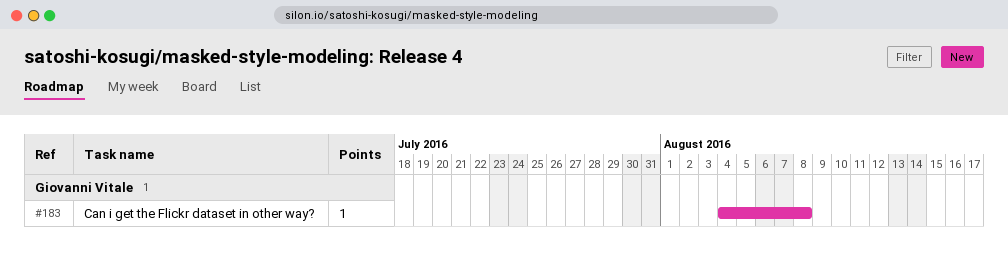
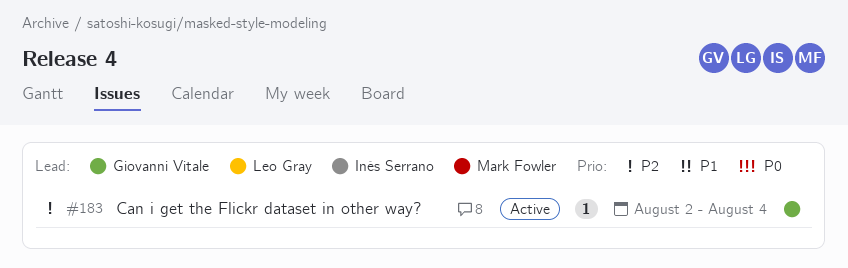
#183, start: Aug 4 -> Aug 2
#183, due: Aug 8 -> Aug 4

